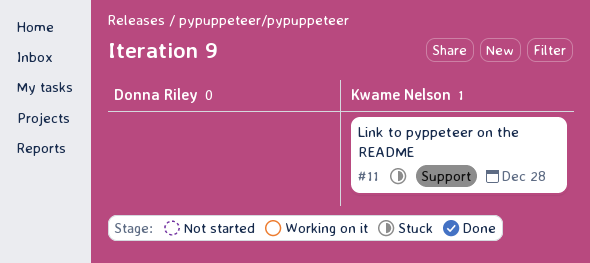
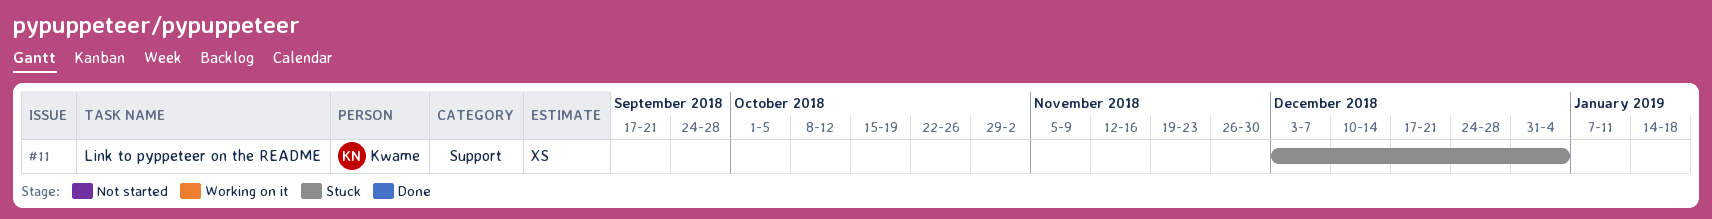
#11, due: Dec 28 -> Jan 4

